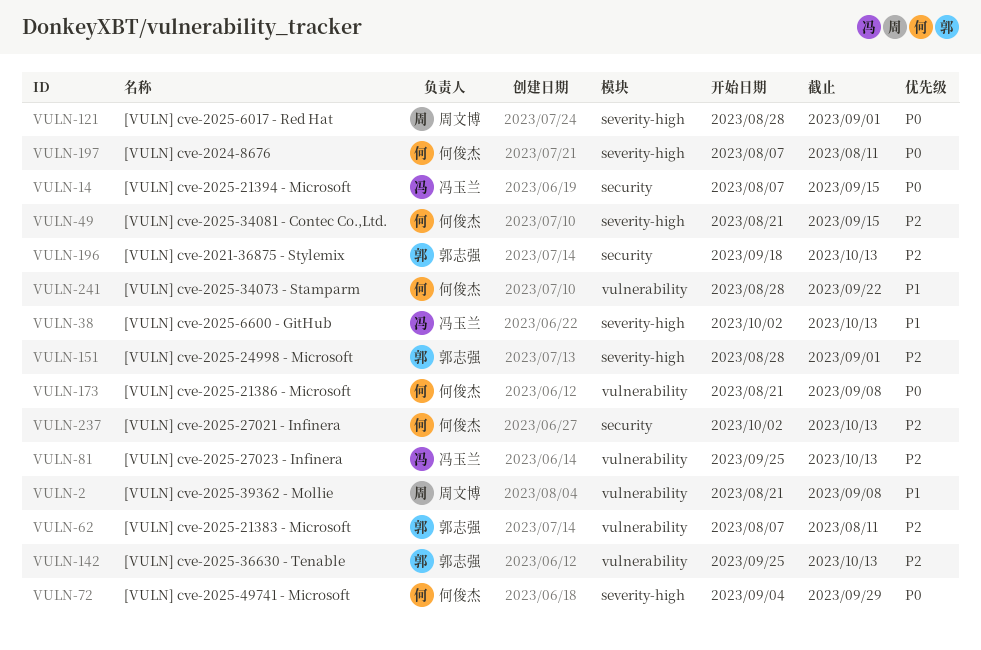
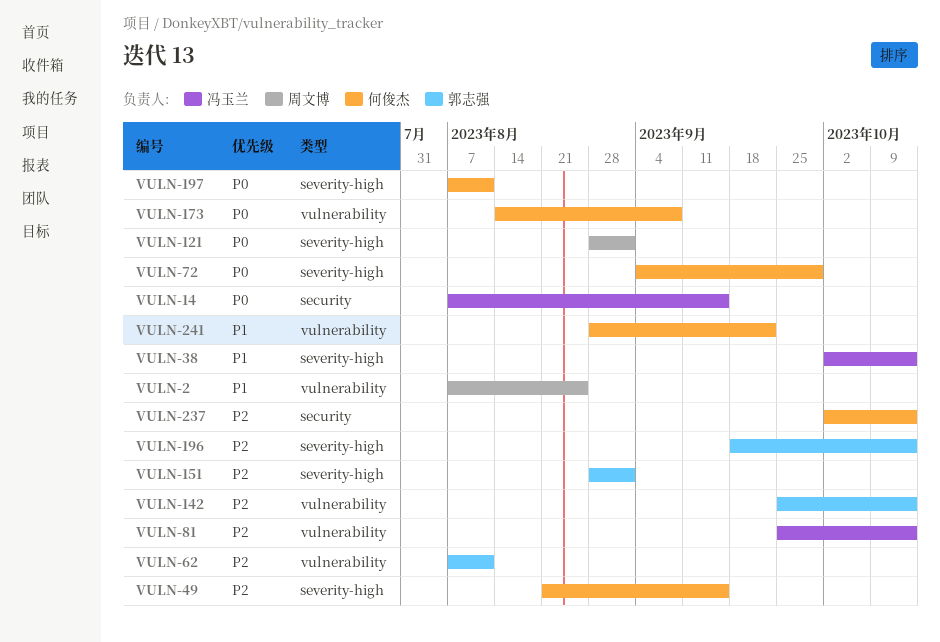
VULN-2, start: Aug 21 -> Aug 7
VULN-2, due: Sep 8 -> Aug 25
VULN-173, start: Aug 21 -> Aug 14
VULN-196, label: security -> severity-high

